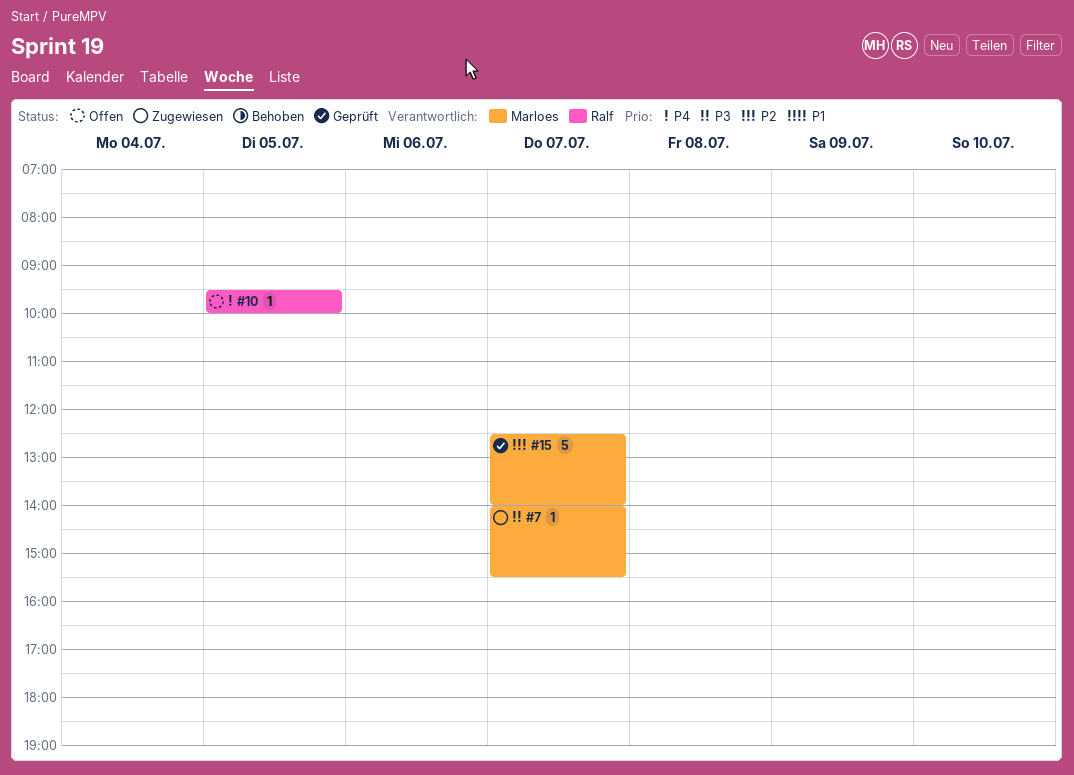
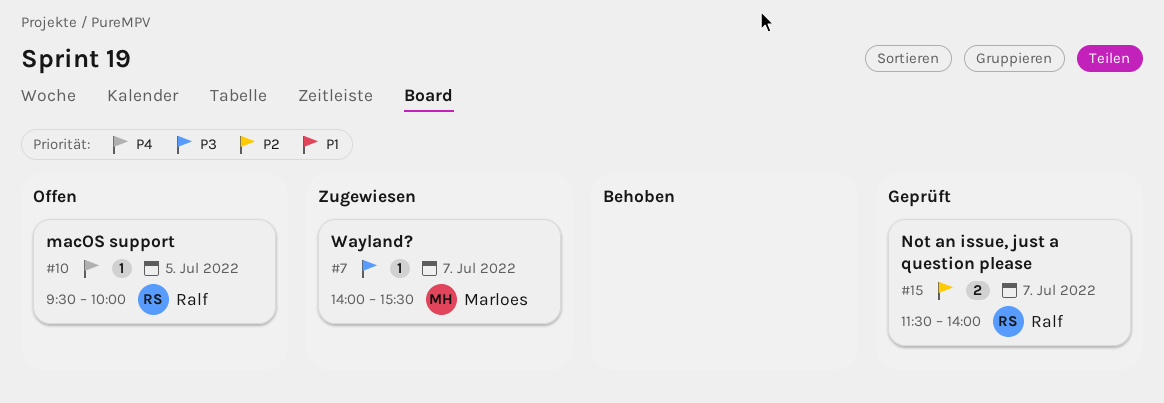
#15, owner: Marloes -> Ralf
#15, estimate: 5 -> 2
#15, begins: 12:30 -> 11:30

